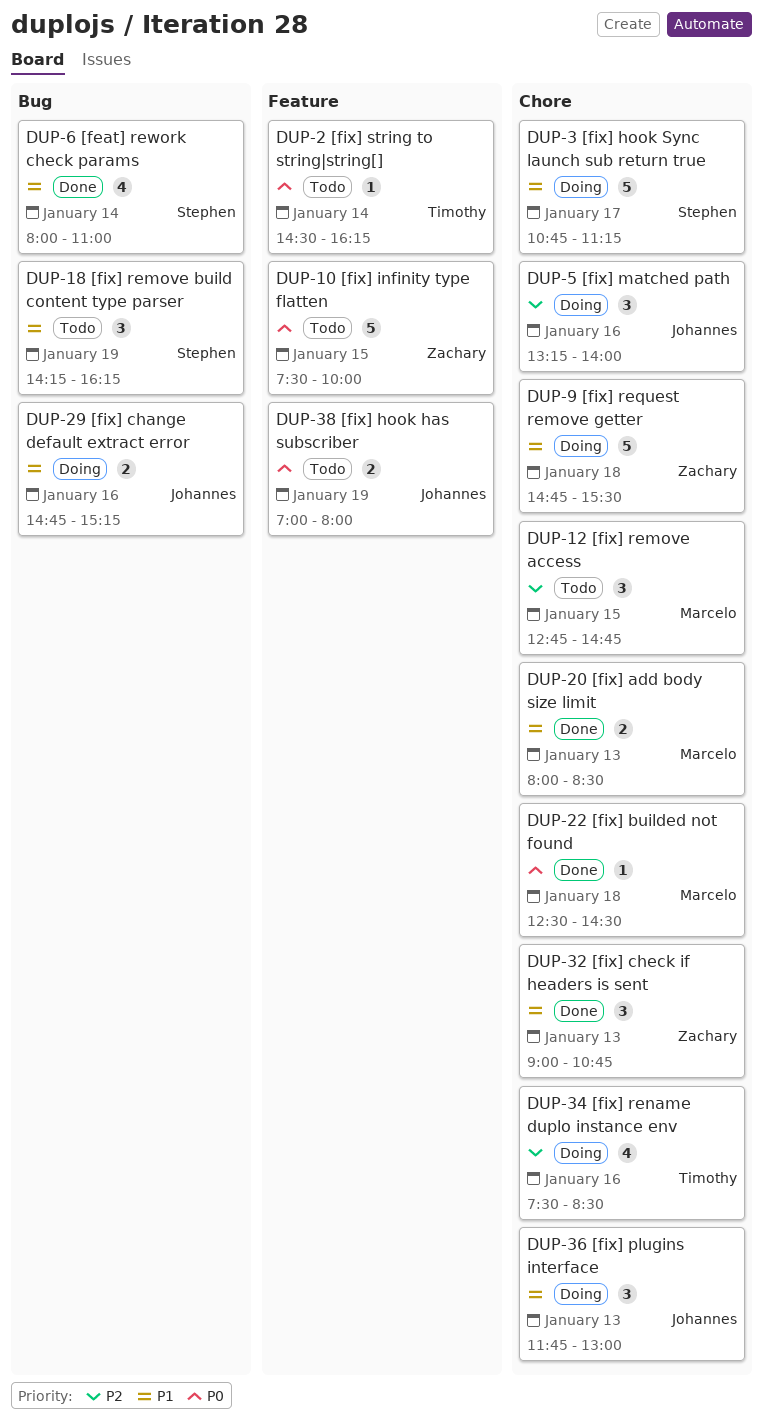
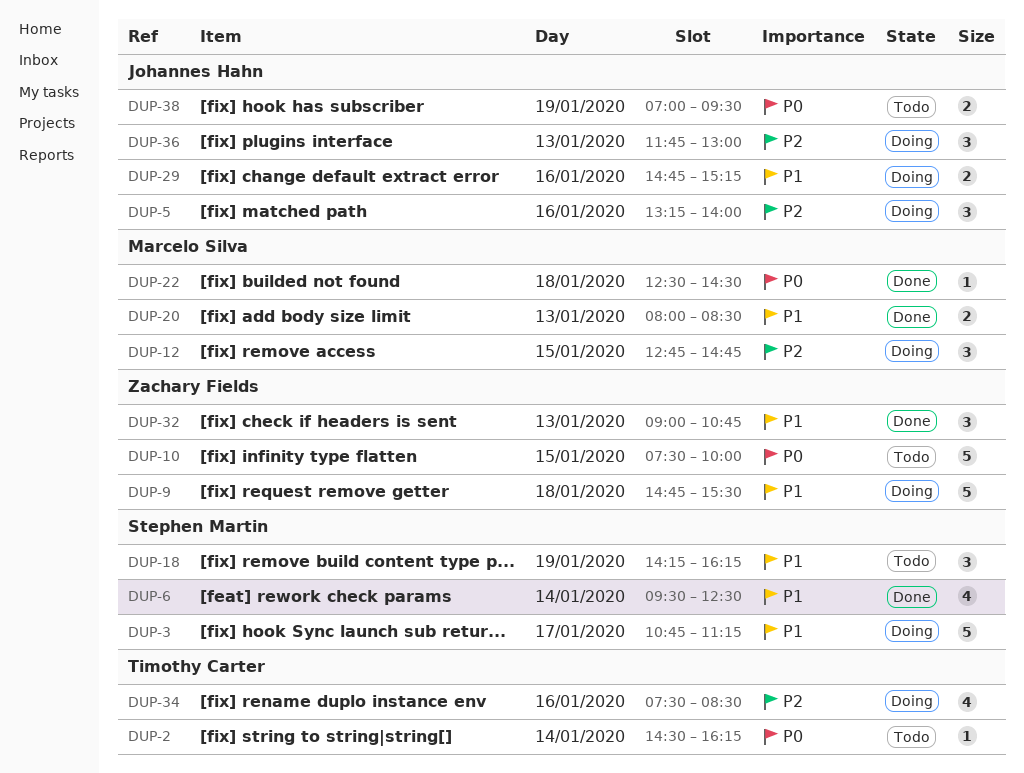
DUP-6, begins: 08:00 -> 09:30
DUP-6, ends: 11:00 -> 12:30
DUP-12, status: Todo -> Doing
DUP-36, priority: P1 -> P2
DUP-38, ends: 08:00 -> 09:30

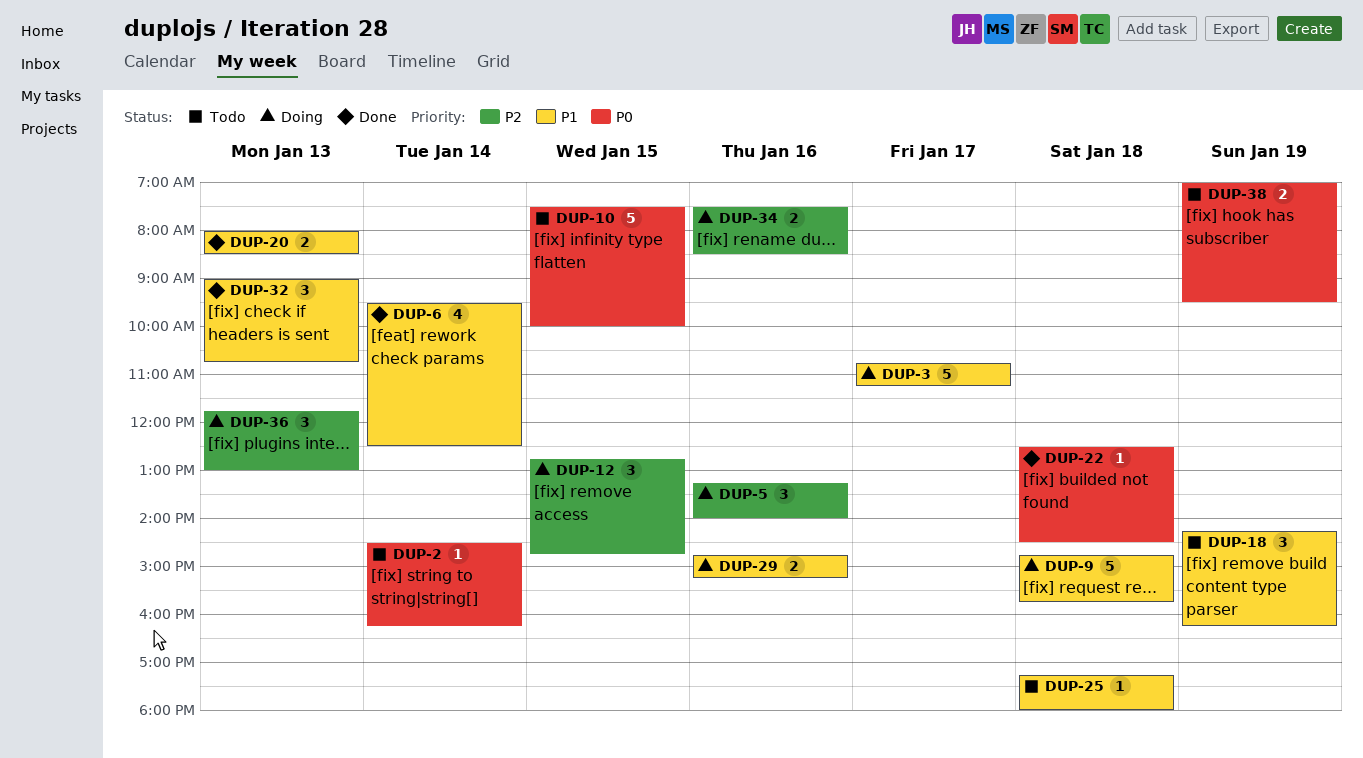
DUP-9, ends: 15:30 -> 15:45
DUP-25: none -> present
DUP-34, estimate: 4 -> 2

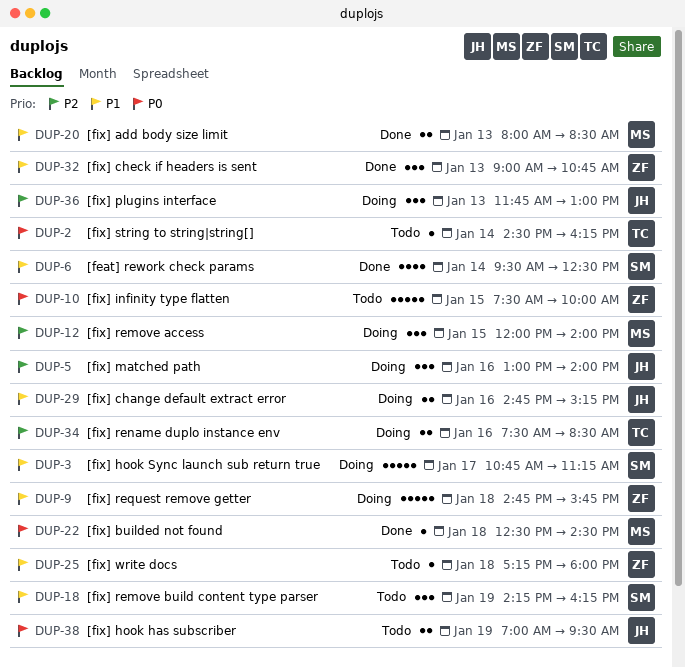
DUP-5, begins: 13:15 -> 13:00
DUP-12, begins: 12:45 -> 12:00
DUP-12, ends: 14:45 -> 14:00

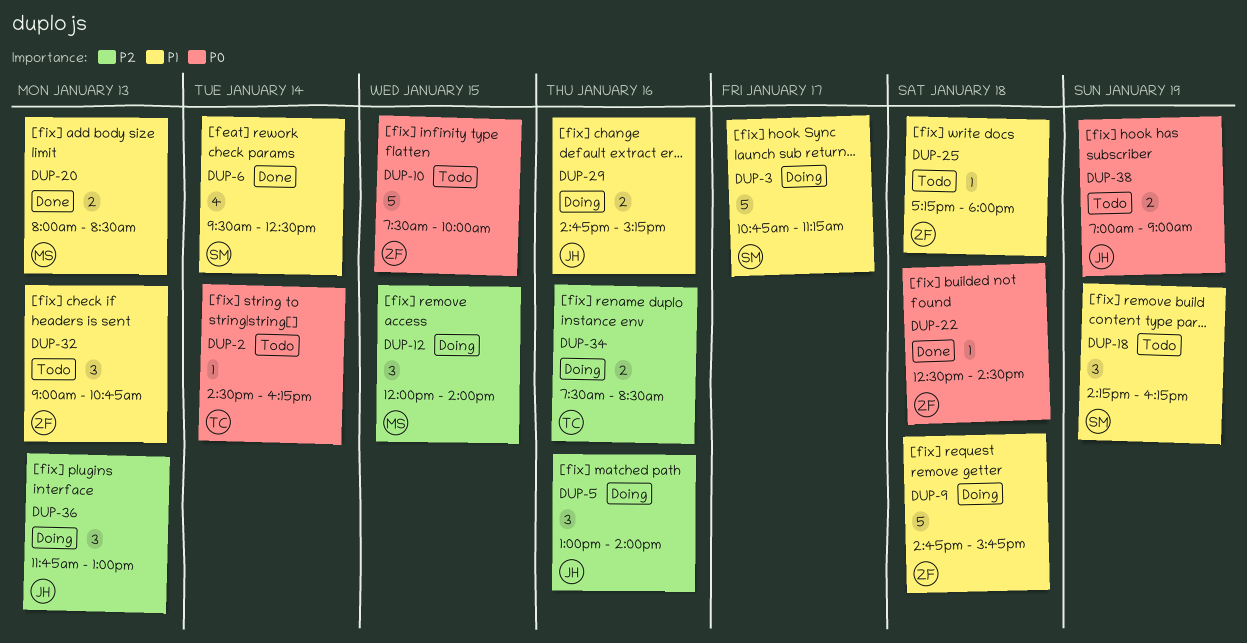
DUP-22, owner: MS -> ZF
DUP-32, status: Done -> Todo
DUP-38, ends: 09:30 -> 09:00

